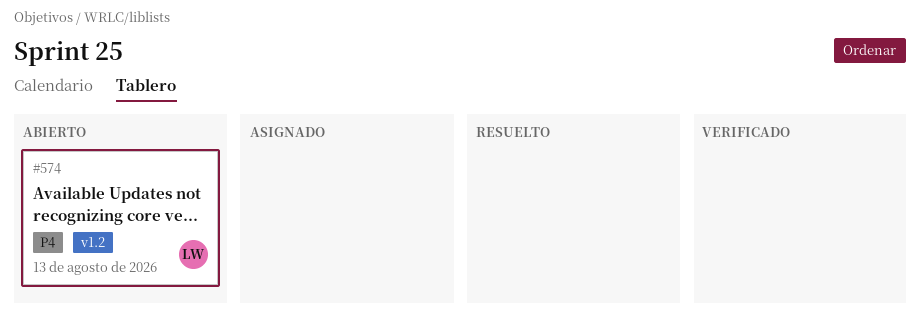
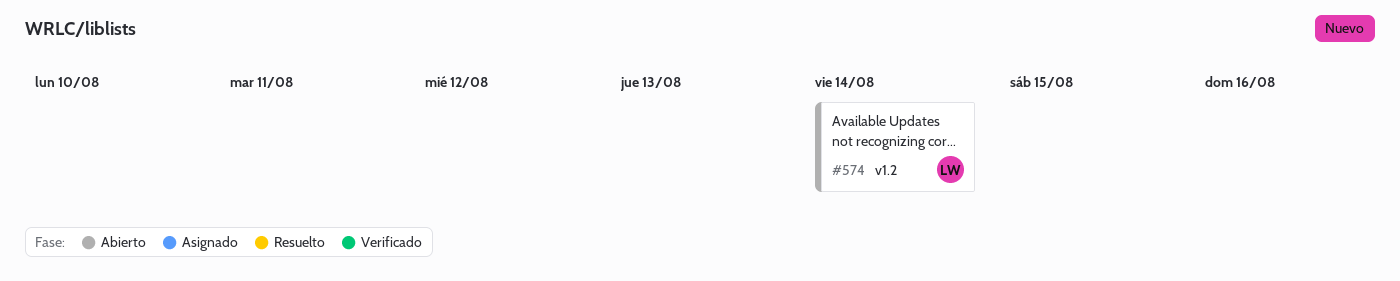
#574, due: Aug 13 -> Aug 14

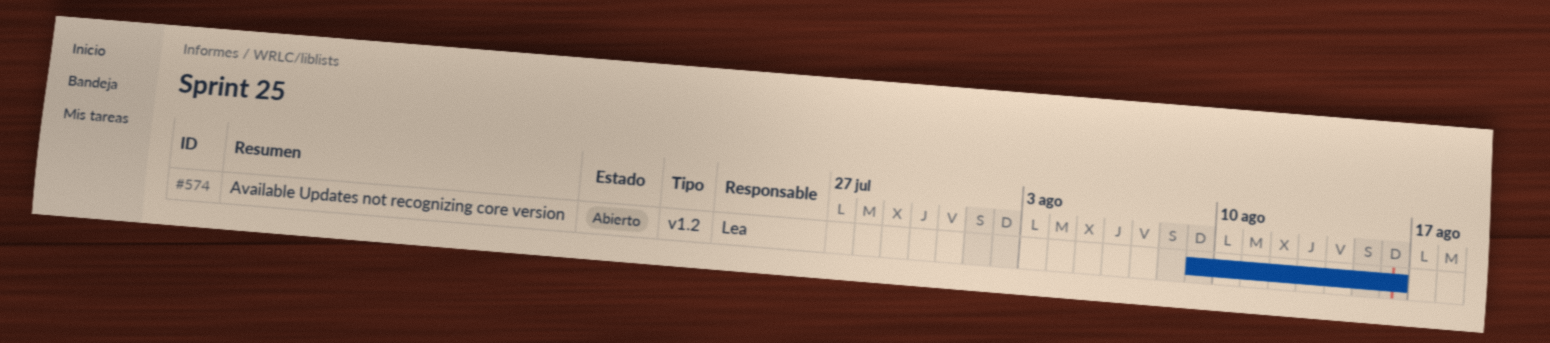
#574, due: Aug 14 -> Aug 16

